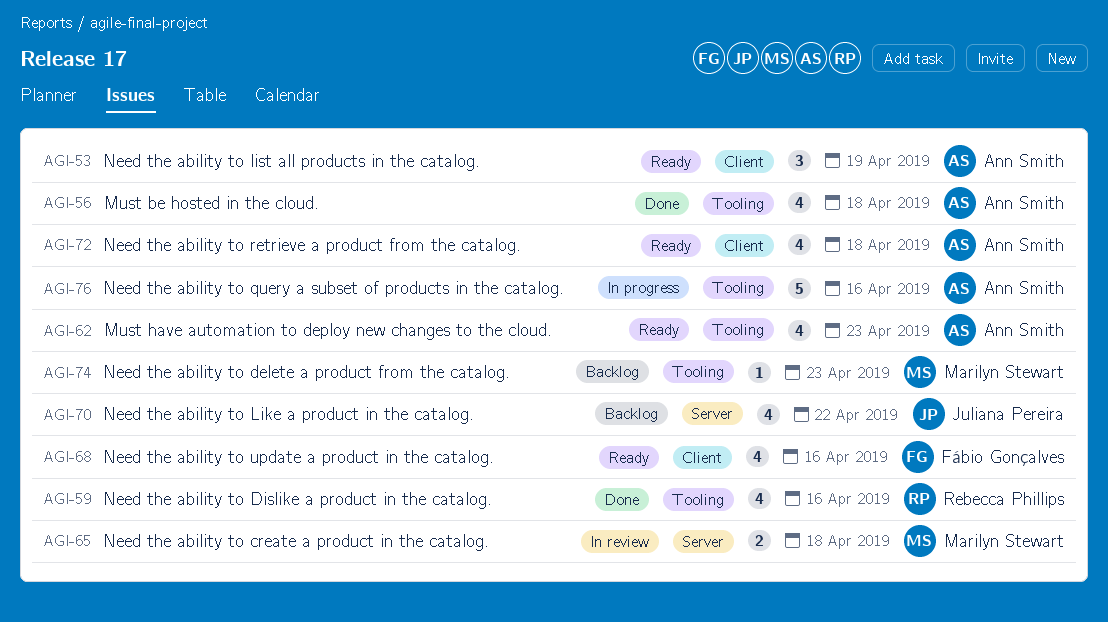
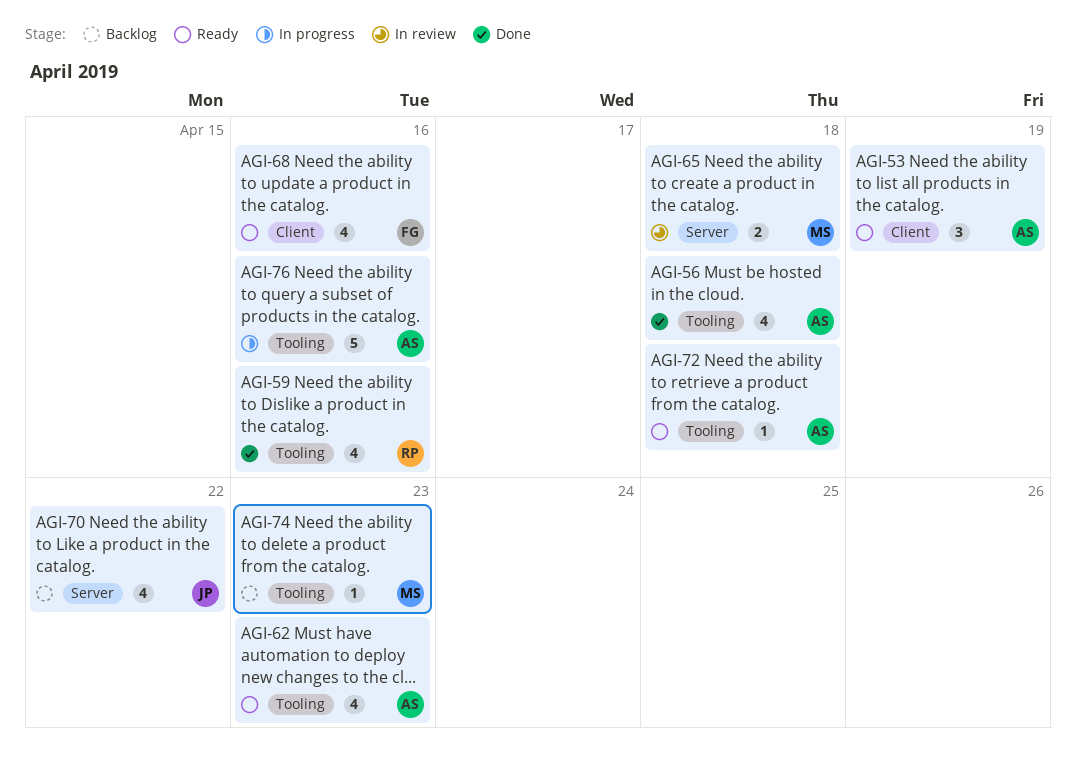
AGI-72, label: Client -> Tooling
AGI-72, estimate: 4 -> 1

